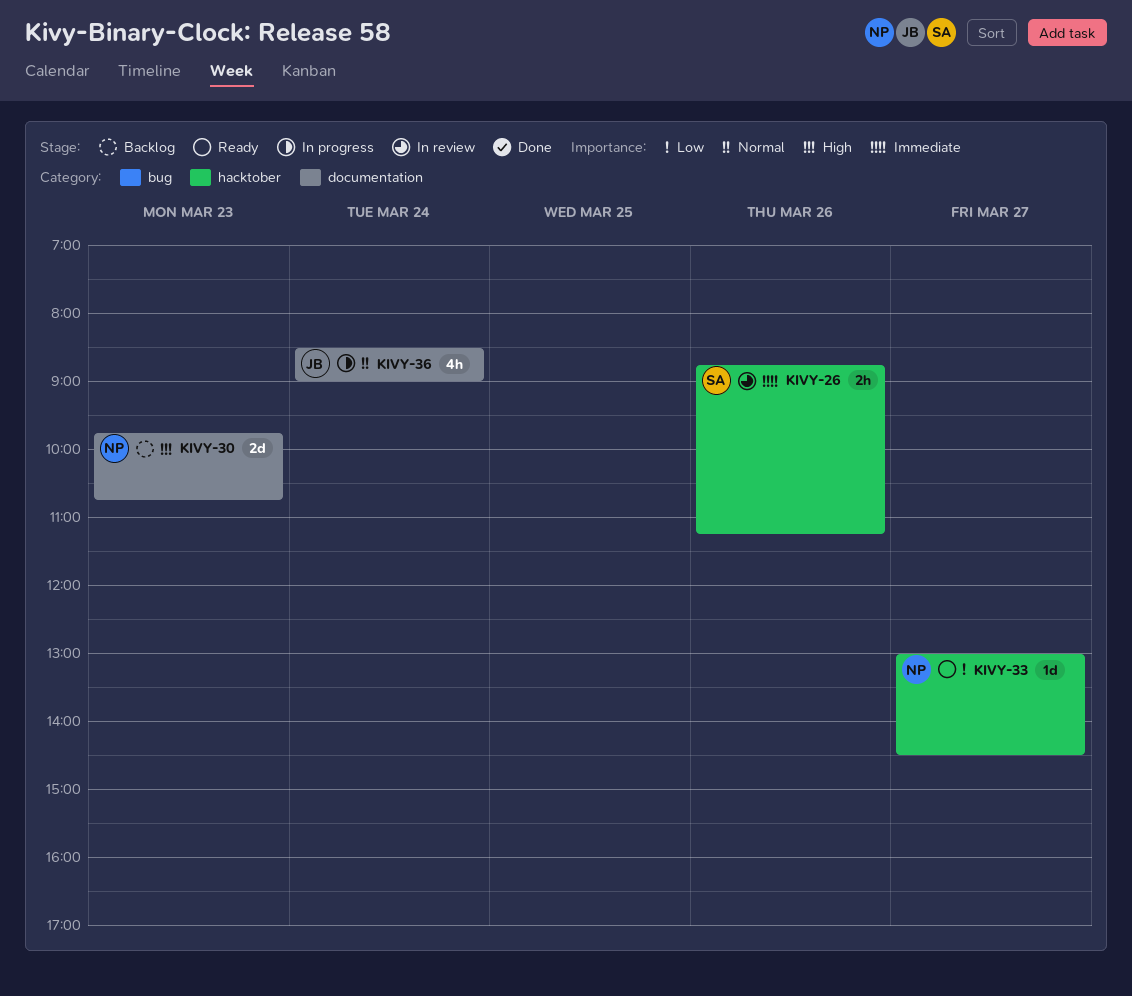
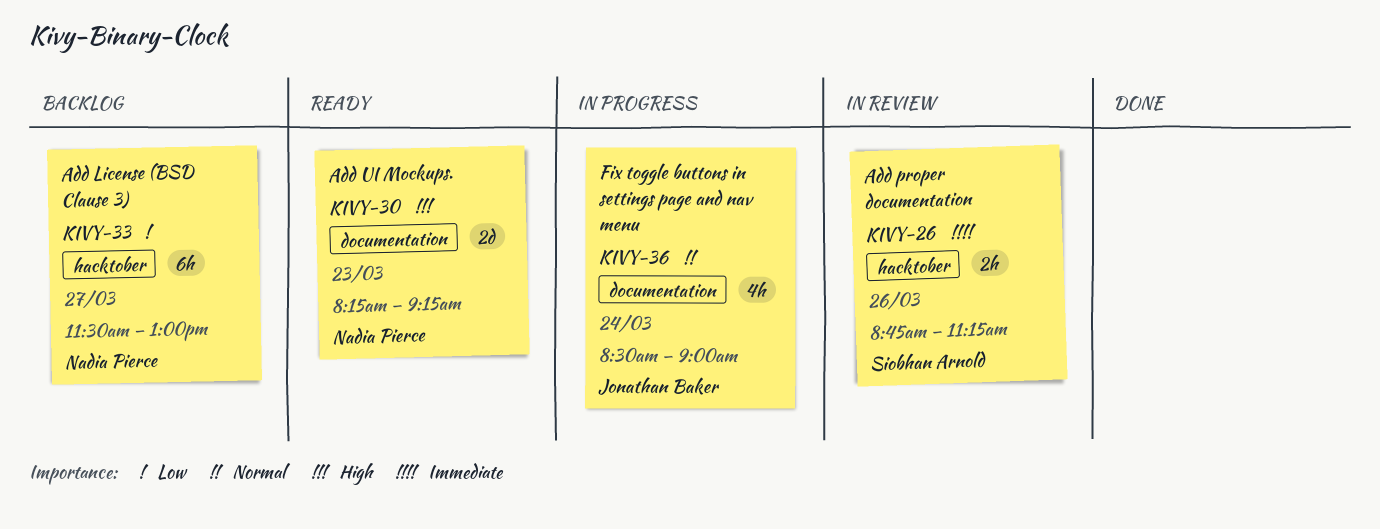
KIVY-30, status: Backlog -> Ready
KIVY-30, begins: 09:45 -> 08:15
KIVY-30, ends: 10:45 -> 09:15
KIVY-33, status: Ready -> Backlog
KIVY-33, estimate: 1d -> 6h
KIVY-33, begins: 13:00 -> 11:30
KIVY-33, ends: 14:30 -> 13:00

